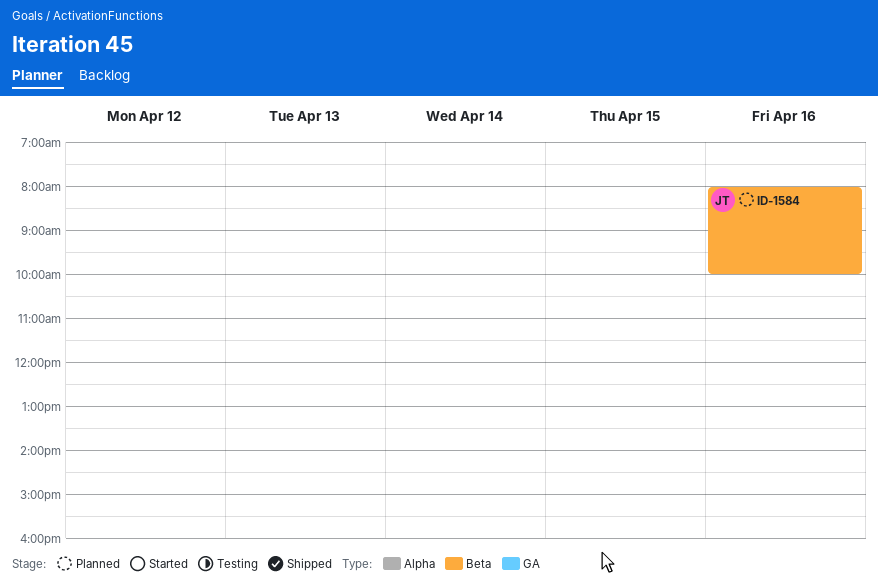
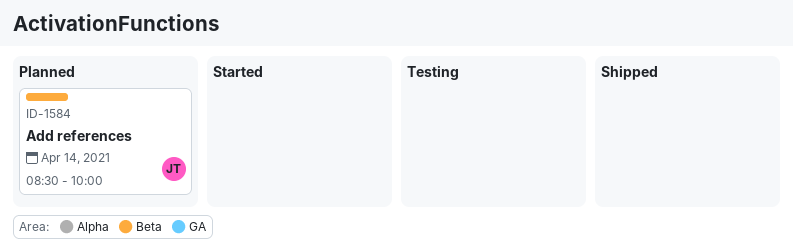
ID-1584, day: Apr 16 -> Apr 14
ID-1584, begins: 08:00 -> 08:30

